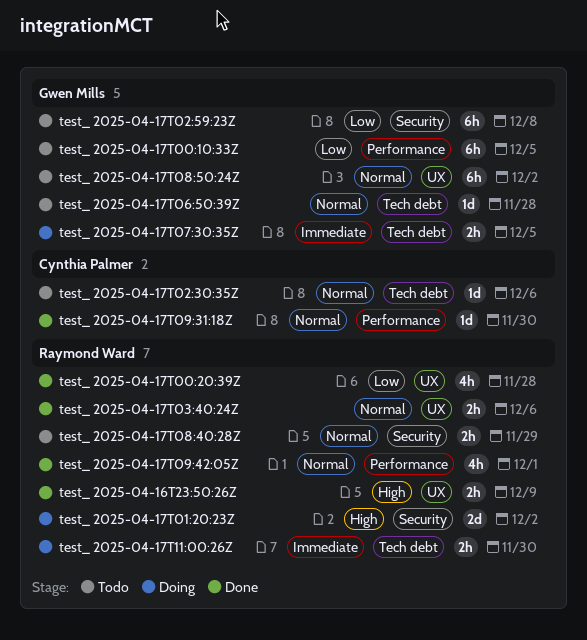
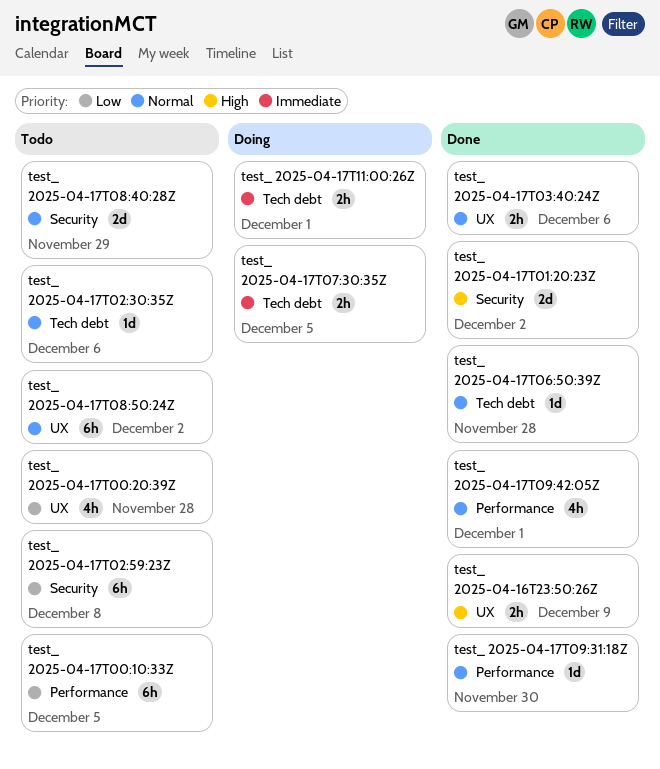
test_ 2025-04-17T00:20:39Z, status: Done -> Todo
test_ 2025-04-17T01:20:23Z, status: Doing -> Done
test_ 2025-04-17T06:50:39Z, status: Todo -> Done
test_ 2025-04-17T08:40:28Z, estimate: 2h -> 2d
test_ 2025-04-17T11:00:26Z, due: Nov 30 -> Dec 1

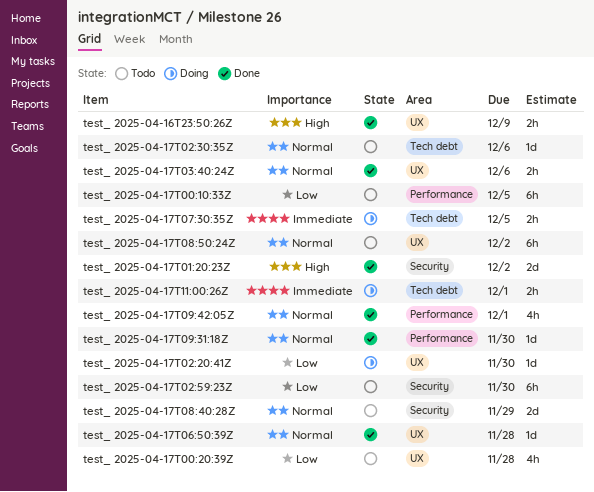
test_ 2025-04-17T02:20:41Z: none -> present
test_ 2025-04-17T02:59:23Z, due: Dec 8 -> Nov 30
test_ 2025-04-17T06:50:39Z, label: Tech debt -> UX

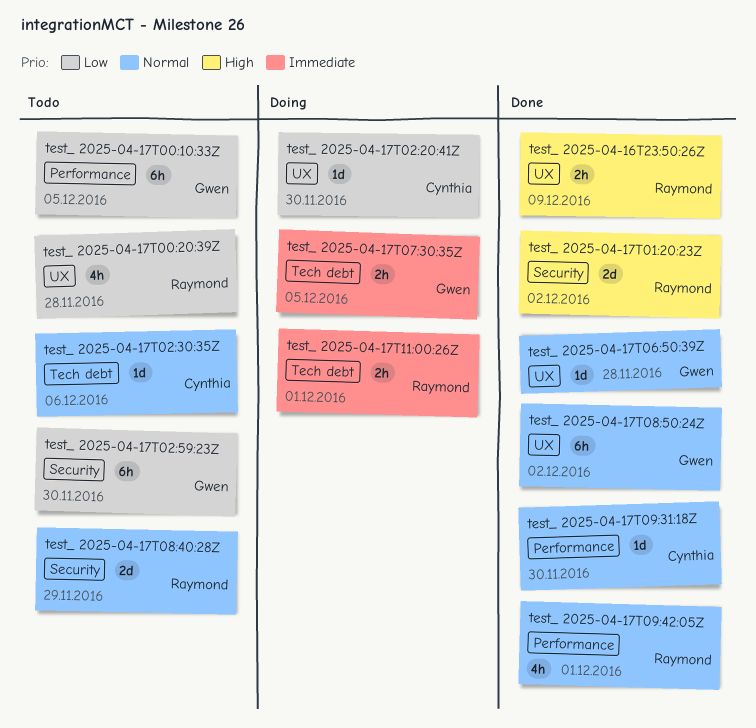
test_ 2025-04-17T03:40:24Z: present -> none
test_ 2025-04-17T08:50:24Z, status: Todo -> Done

